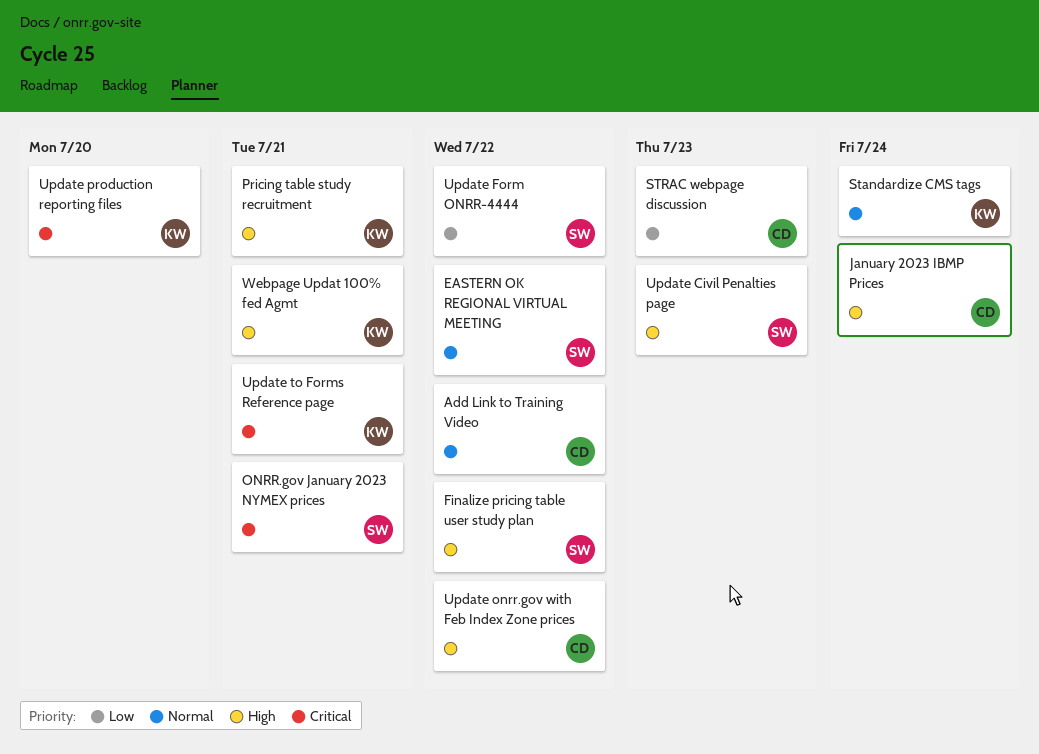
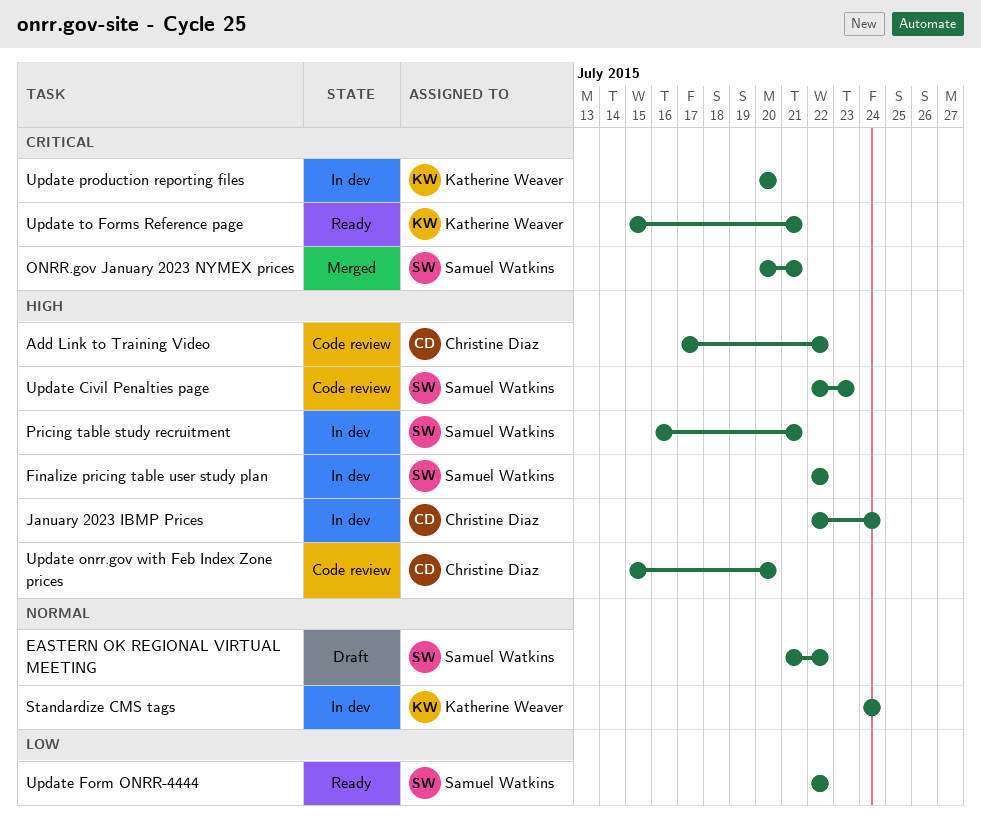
Add Link to Training Video, priority: Normal -> High
Pricing table study recruitment, owner: Katherine Weaver -> Samuel Watkins
STRAC webpage discussion: present -> none
Update onrr.gov with Feb Index Zone prices, due: Jul 22 -> Jul 20
Webpage Updat 100% fed Agmt: present -> none

